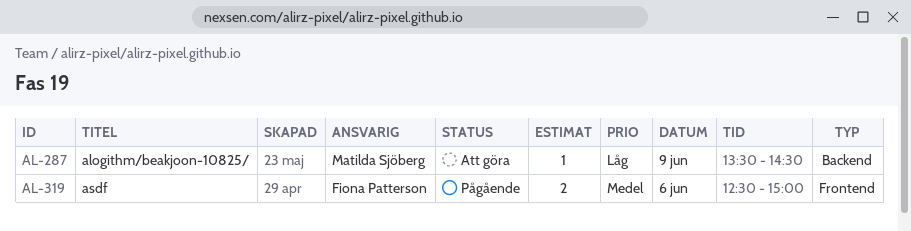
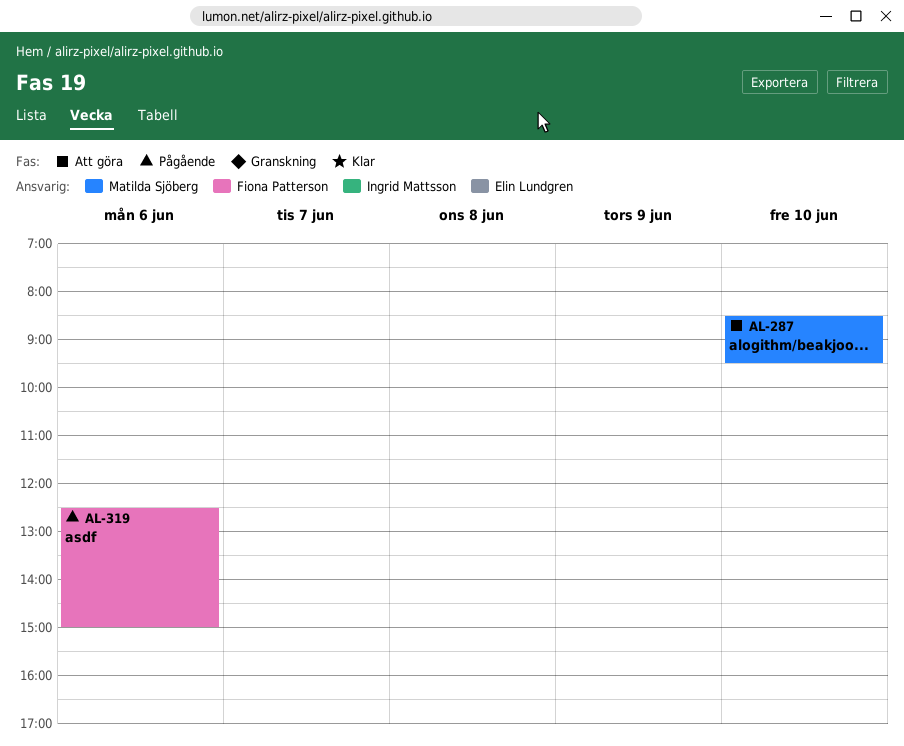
AL-287, day: Jun 9 -> Jun 10
AL-287, begins: 13:30 -> 08:30
AL-287, ends: 14:30 -> 09:30

